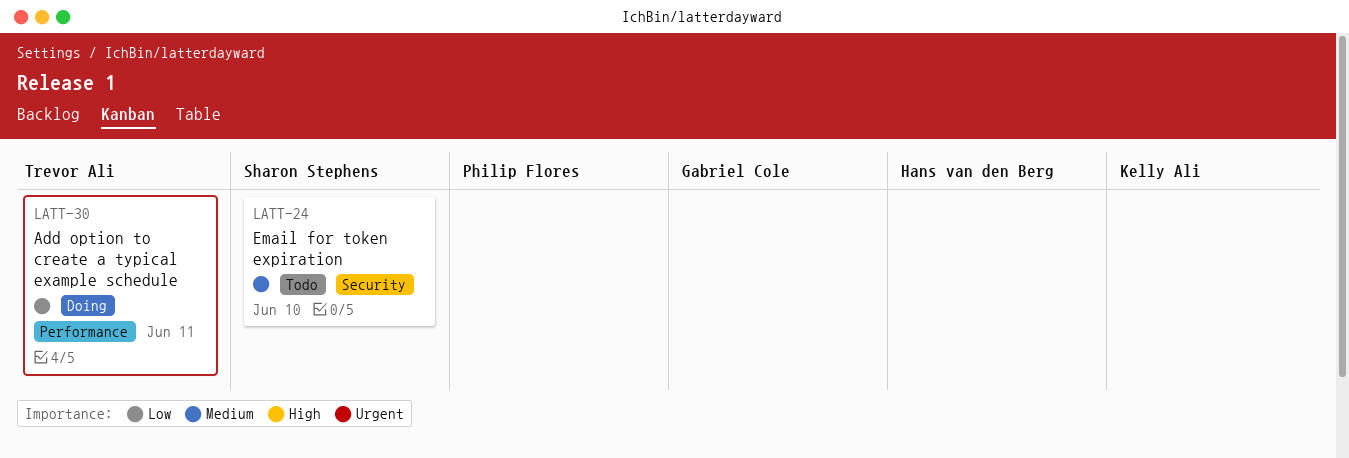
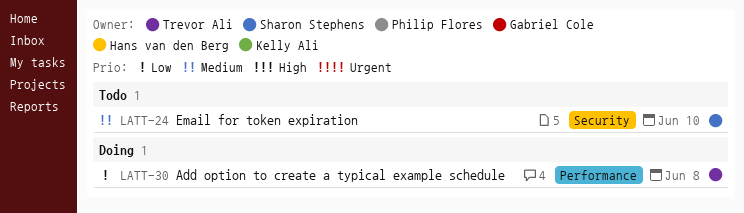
LATT-30, due: Jun 11 -> Jun 8

